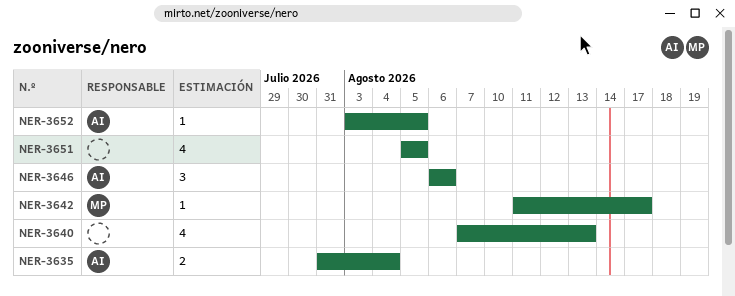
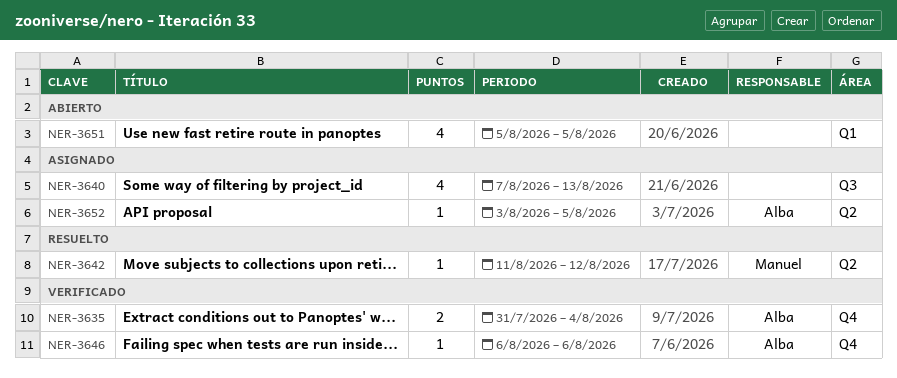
NER-3642, due: Aug 17 -> Aug 12
NER-3646, estimate: 3 -> 1

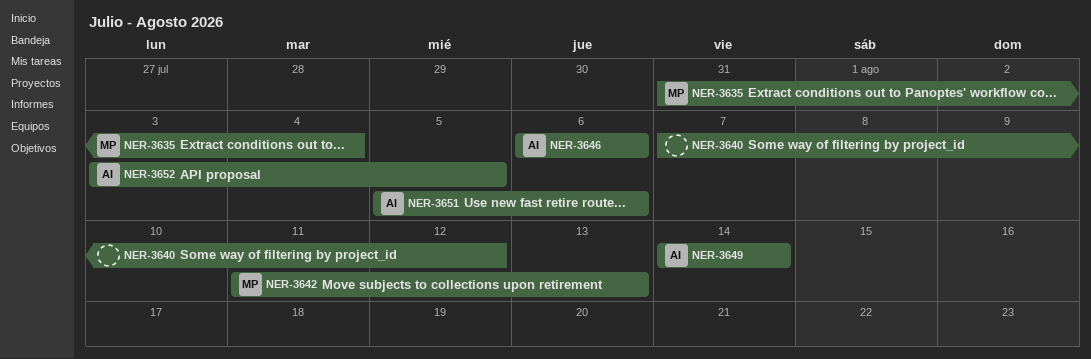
NER-3635, owner: Alba -> Manuel
NER-3640, due: Aug 13 -> Aug 12
NER-3642, due: Aug 12 -> Aug 13
NER-3649: none -> present
NER-3651, owner: none -> Alba
NER-3651, due: Aug 5 -> Aug 6

